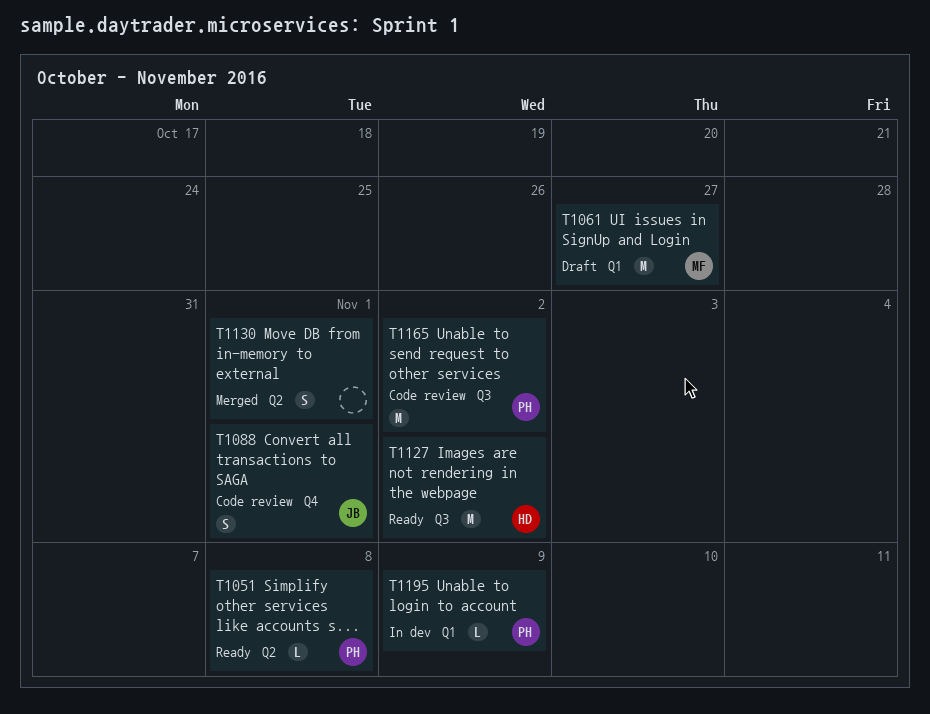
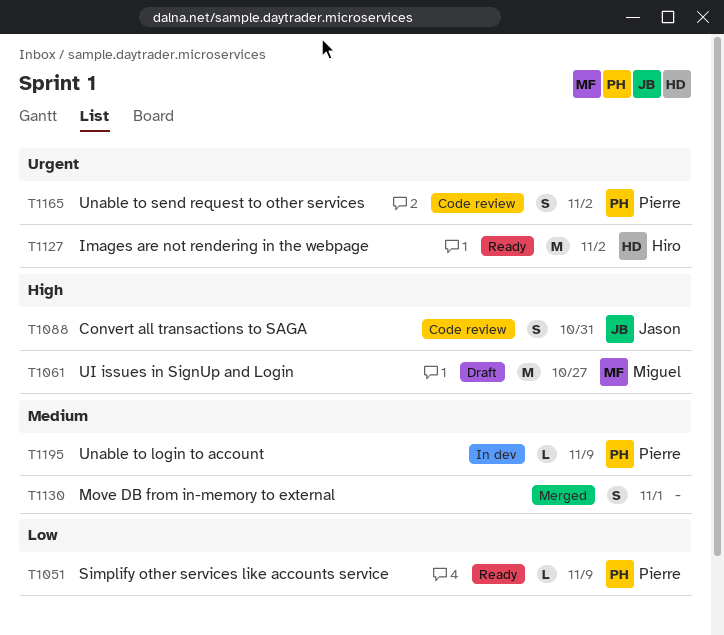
T1051, due: Nov 8 -> Nov 9
T1088, due: Nov 1 -> Oct 31
T1165, estimate: M -> S

